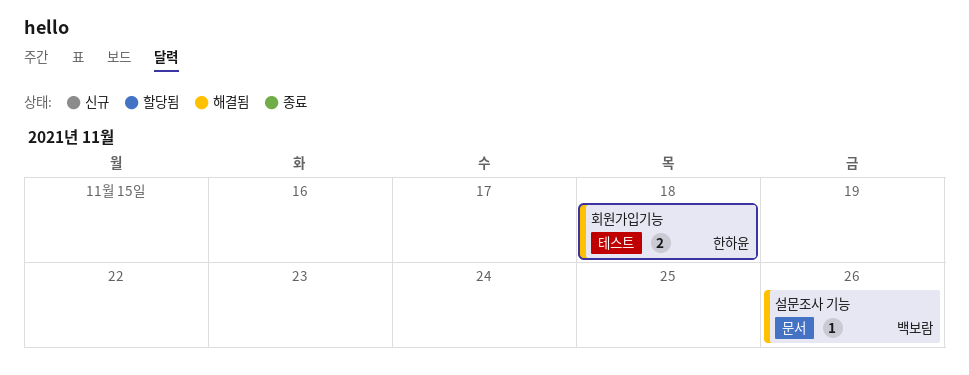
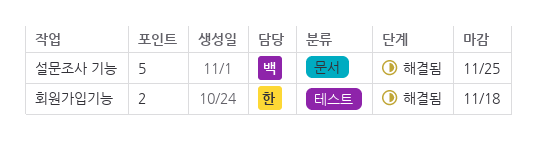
설문조사 기능, estimate: 1 -> 5
설문조사 기능, due: Nov 26 -> Nov 25

